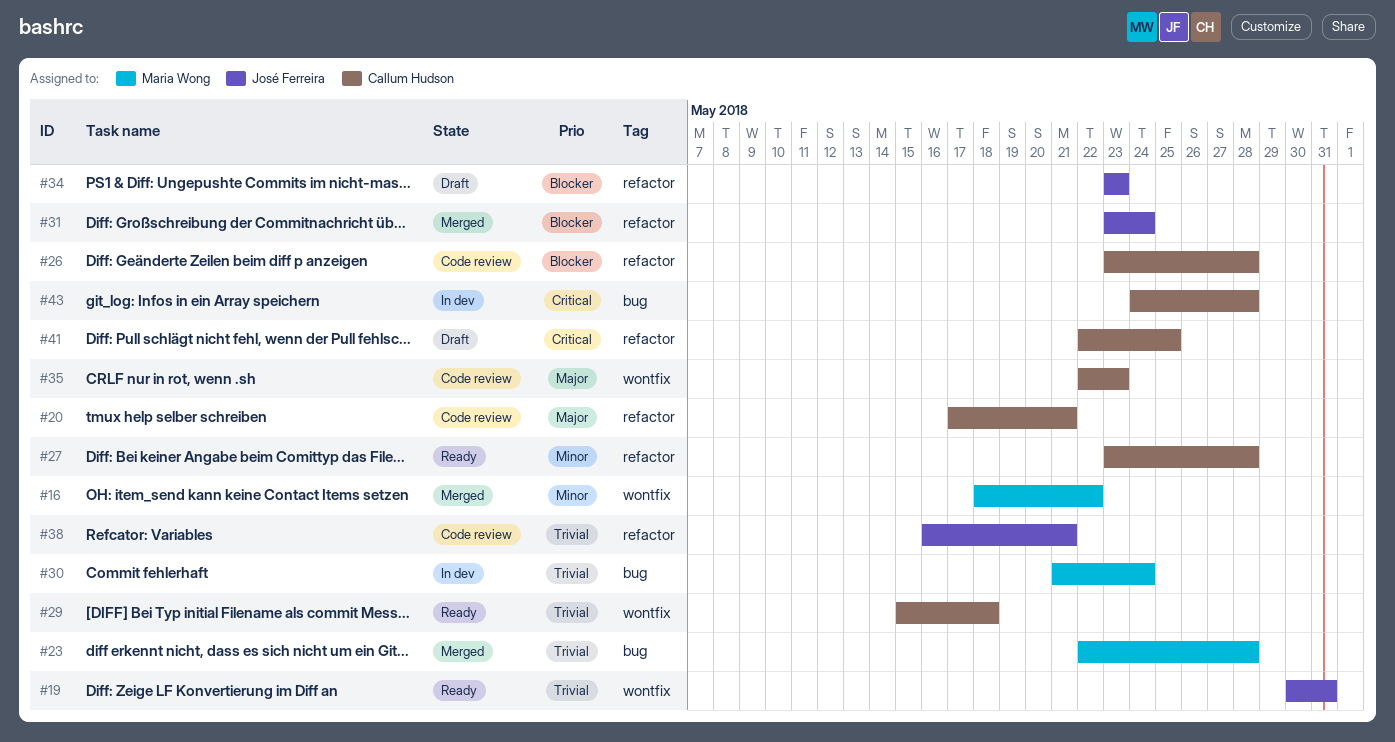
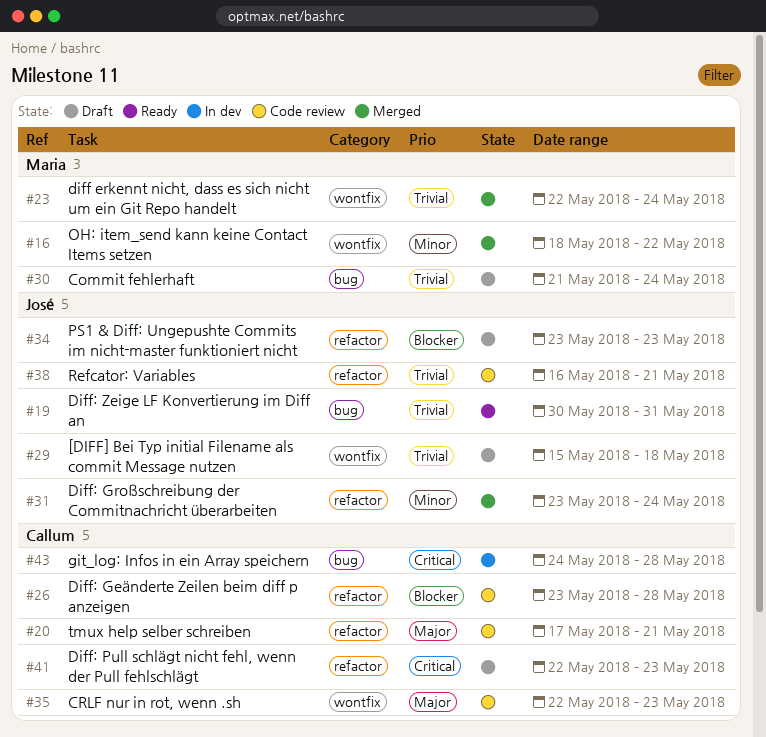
#19, label: wontfix -> bug
#23, label: bug -> wontfix
#23, due: May 28 -> May 24
#27: present -> none
#29, status: Ready -> Draft
#29, owner: Callum Hudson -> José Ferreira
#30, status: In dev -> Draft
#31, priority: Blocker -> Minor
#41, due: May 25 -> May 23

